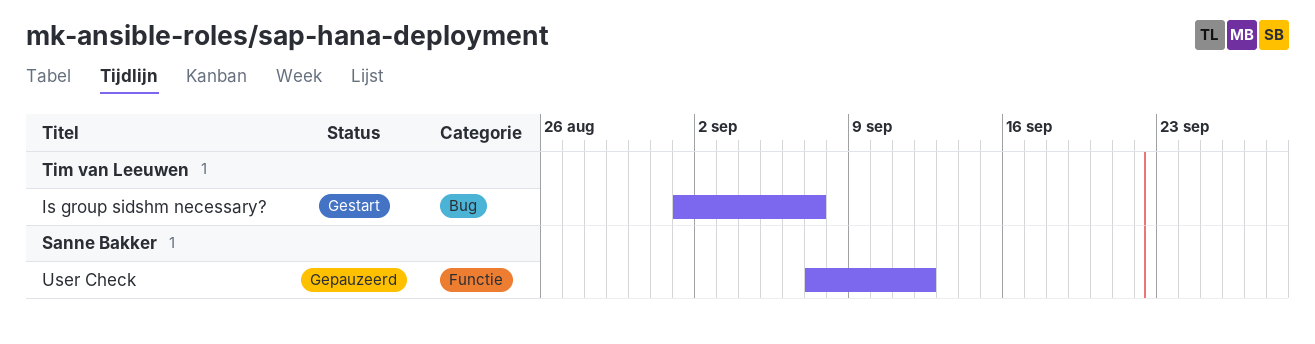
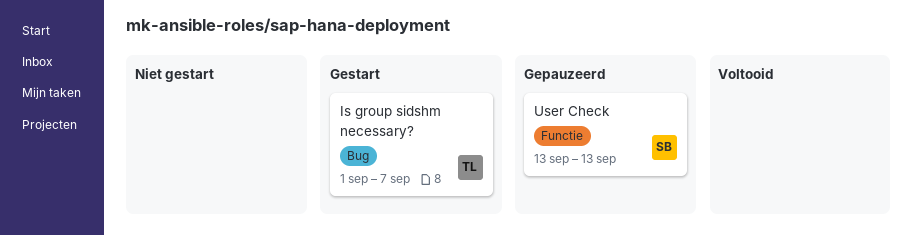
User Check, start: Sep 7 -> Sep 13
User Check, due: Sep 12 -> Sep 13

